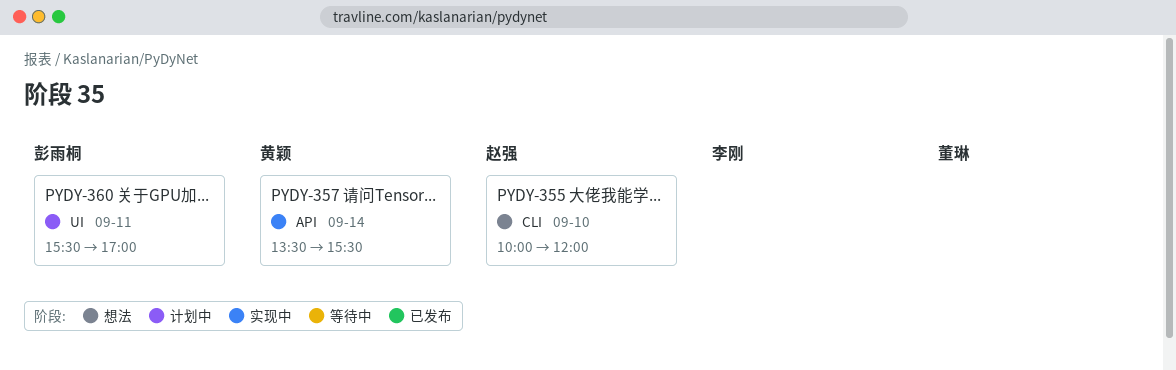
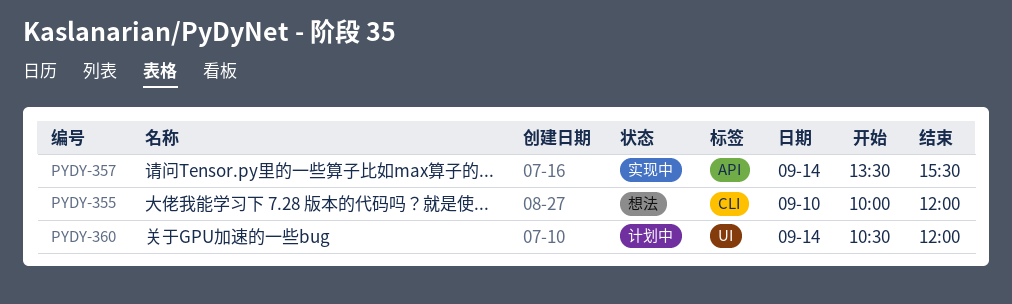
PYDY-360, day: Sep 11 -> Sep 14
PYDY-360, begins: 15:30 -> 10:30
PYDY-360, ends: 17:00 -> 12:00

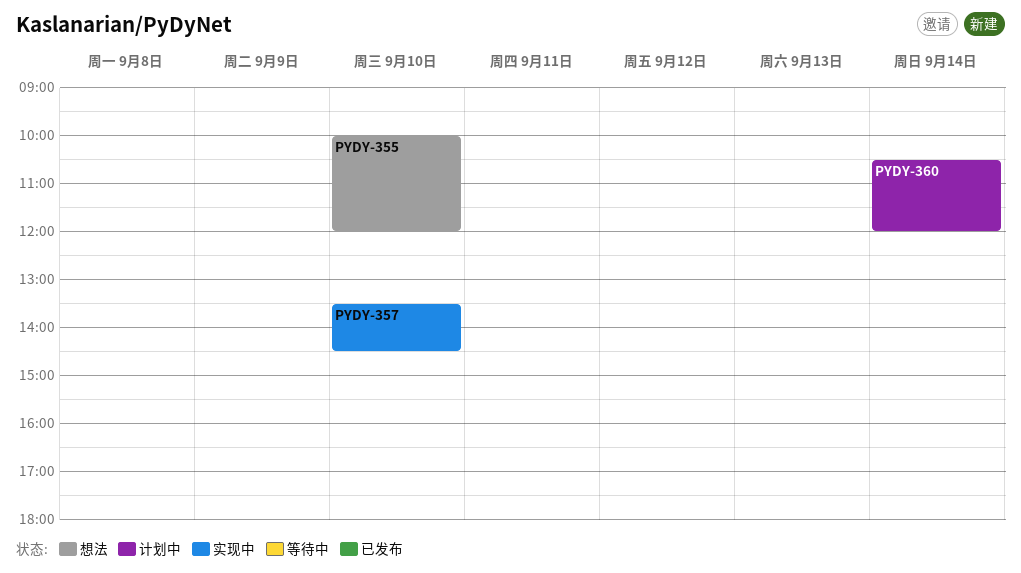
PYDY-357, day: Sep 14 -> Sep 10
PYDY-357, ends: 15:30 -> 14:30

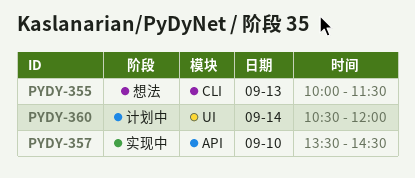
PYDY-355, day: Sep 10 -> Sep 13
PYDY-355, ends: 12:00 -> 11:30

